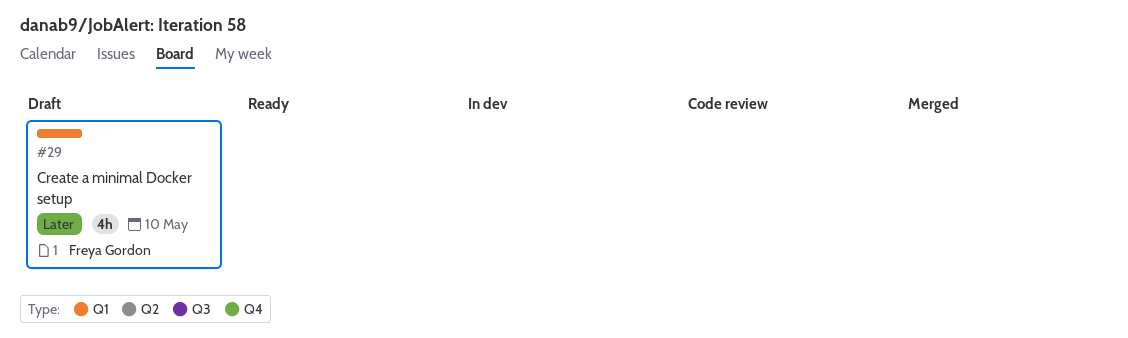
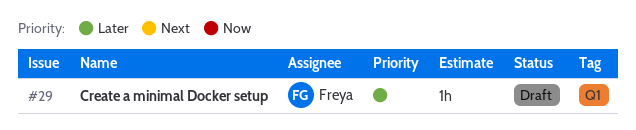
#29, estimate: 4h -> 1h

